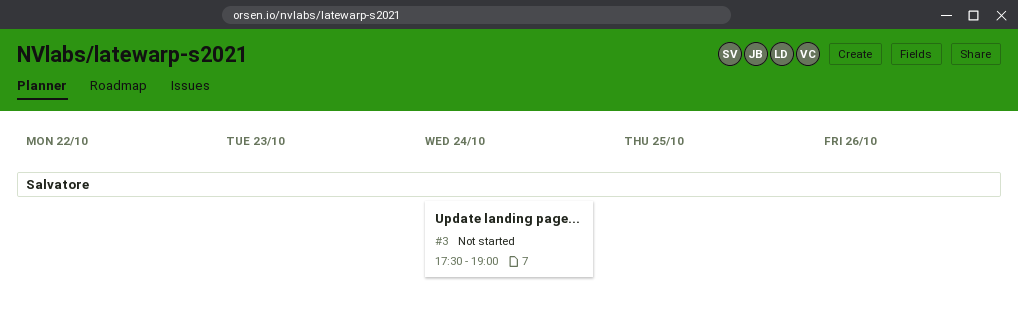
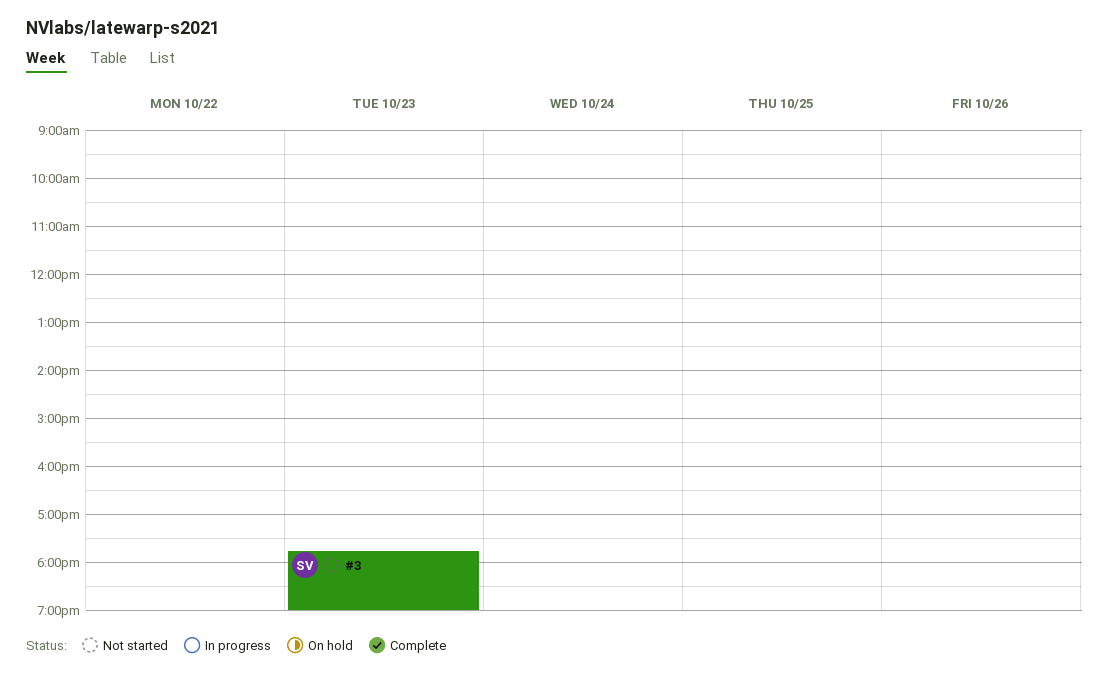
#3, day: Oct 24 -> Oct 23
#3, begins: 17:30 -> 17:45

